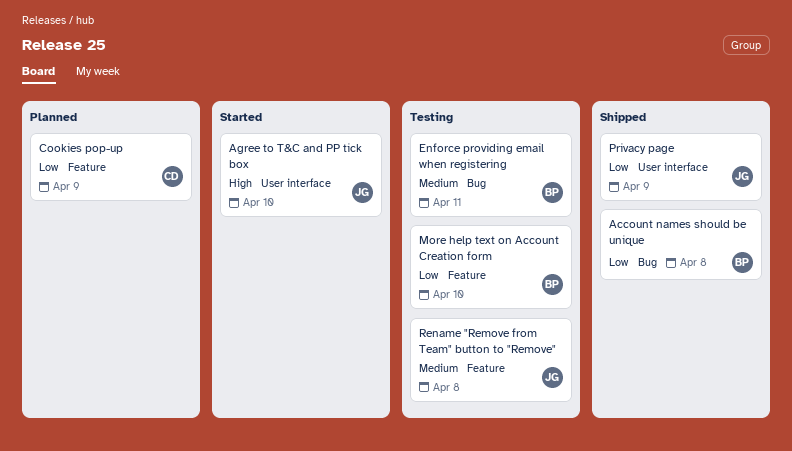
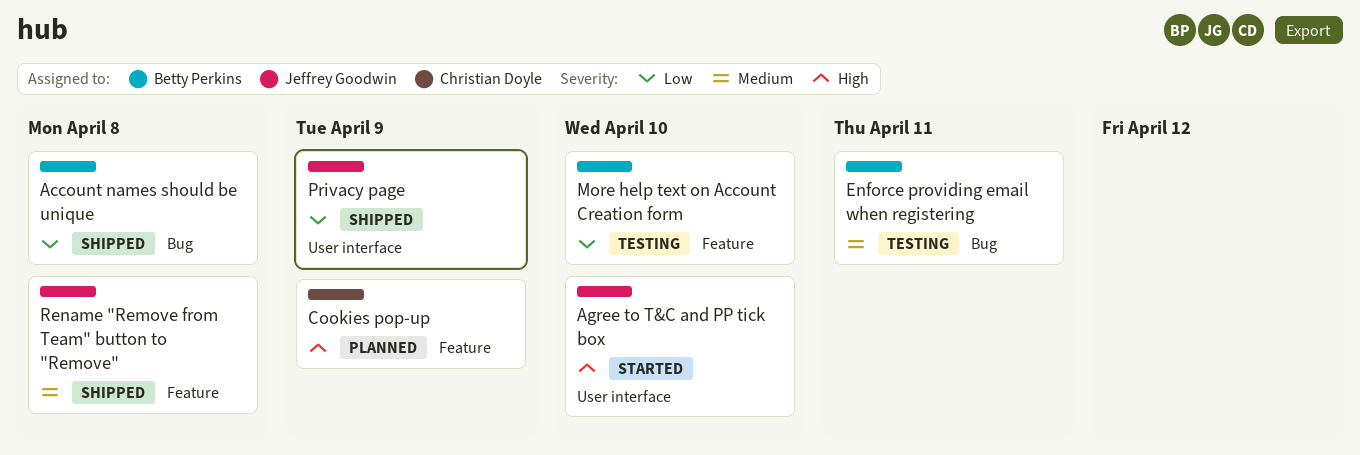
Cookies pop-up, priority: Low -> High
Rename "Remove from Team" button to "Remove", status: Testing -> Shipped

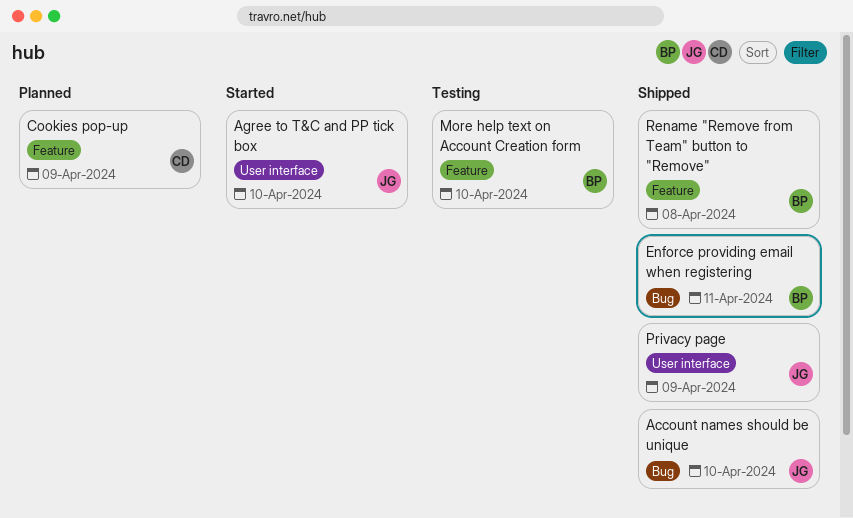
Account names should be unique, owner: Betty Perkins -> Jeffrey Goodwin
Account names should be unique, due: Apr 8 -> Apr 10
Enforce providing email when registering, status: Testing -> Shipped
Rename "Remove from Team" button to "Remove", owner: Jeffrey Goodwin -> Betty Perkins

